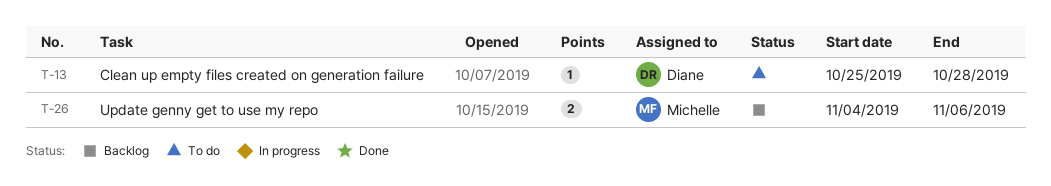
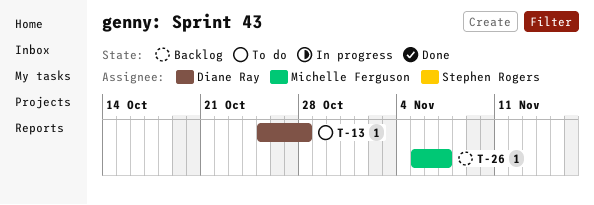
T-26, estimate: 2 -> 1
T-26, start: Nov 4 -> Nov 5
T-26, due: Nov 6 -> Nov 7

